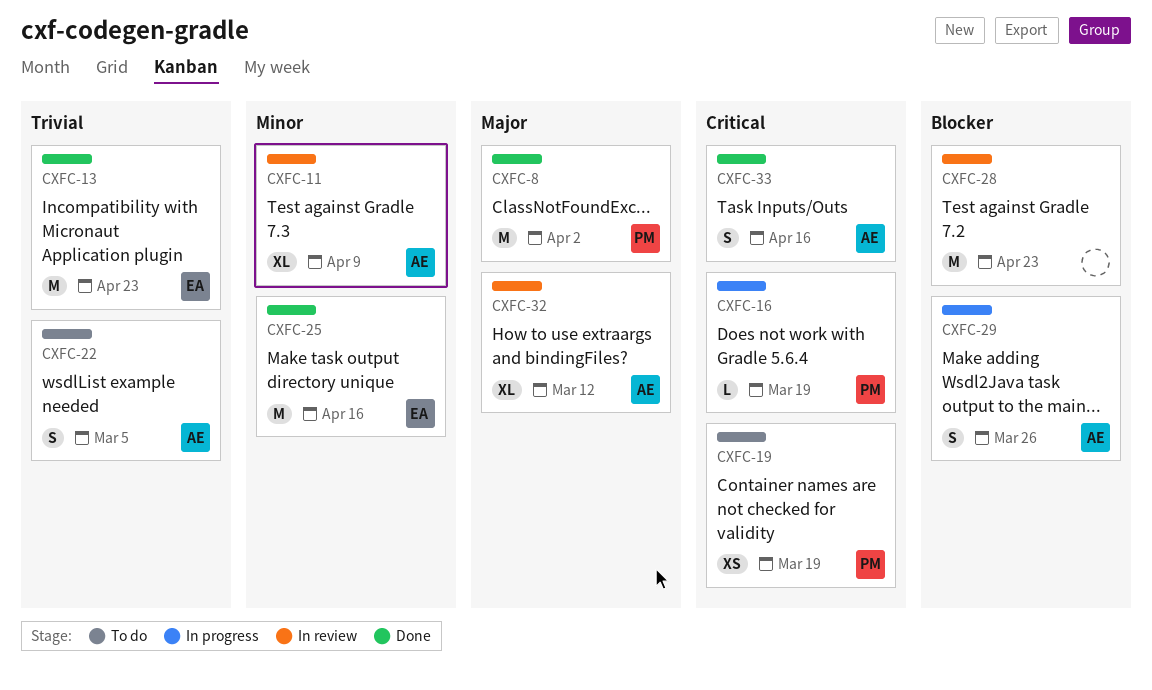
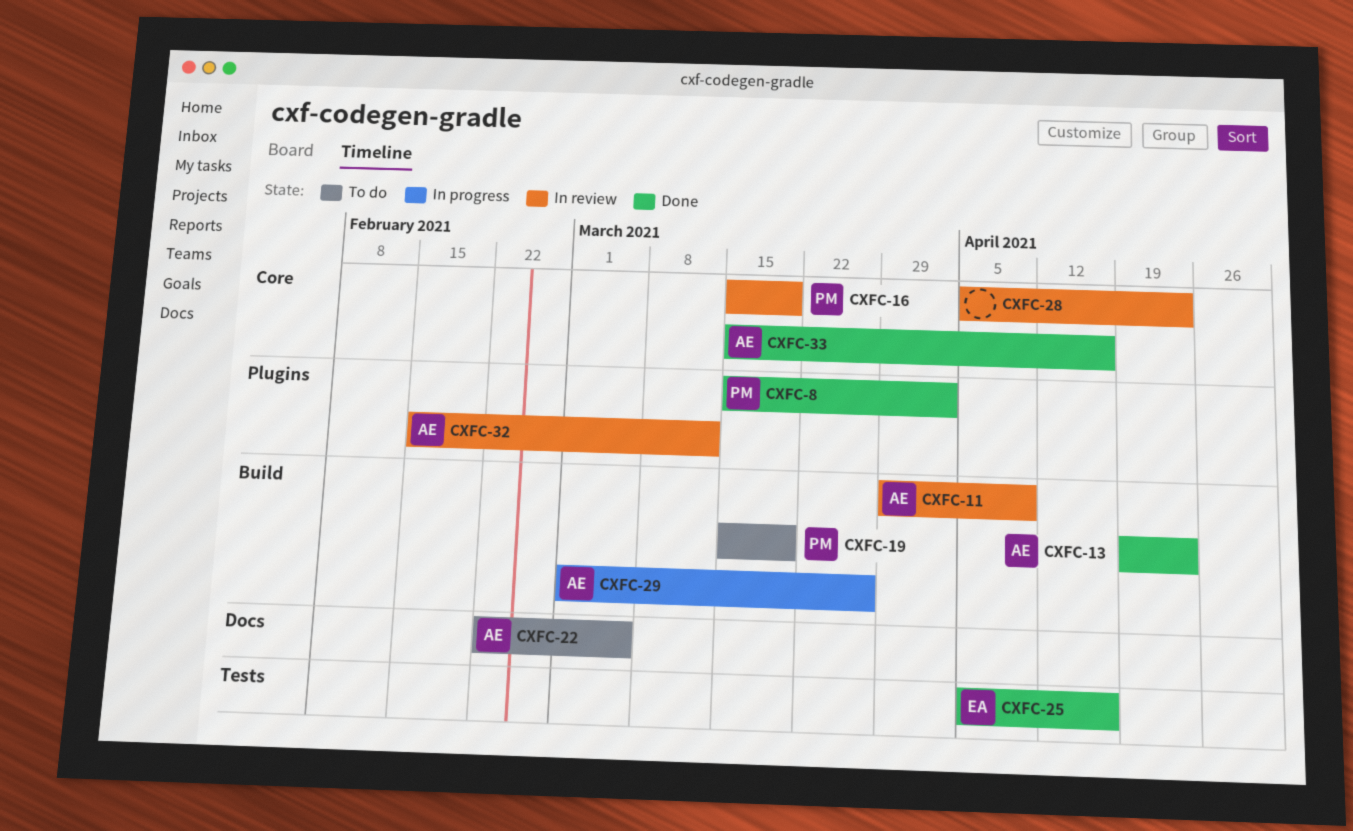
CXFC-13, owner: EA -> AE
CXFC-16, status: In progress -> In review

